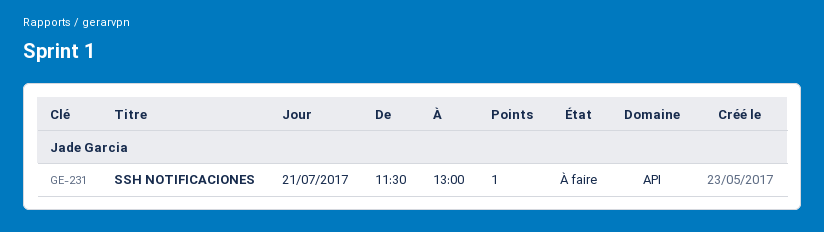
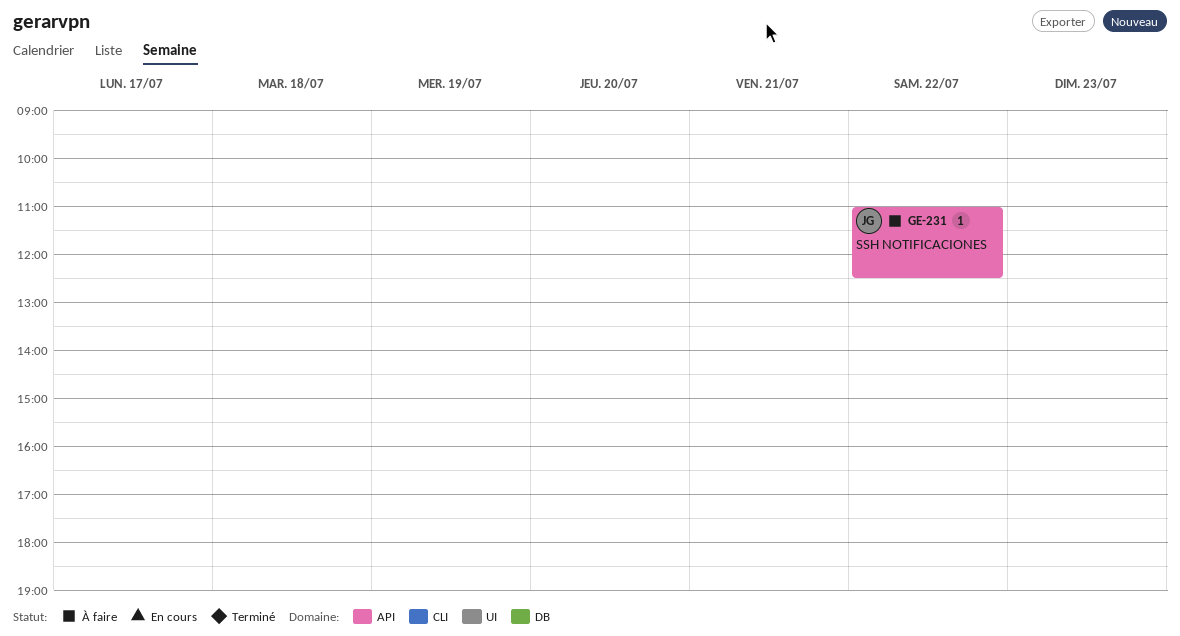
GE-231, day: Jul 21 -> Jul 22
GE-231, begins: 11:30 -> 11:00
GE-231, ends: 13:00 -> 12:30

